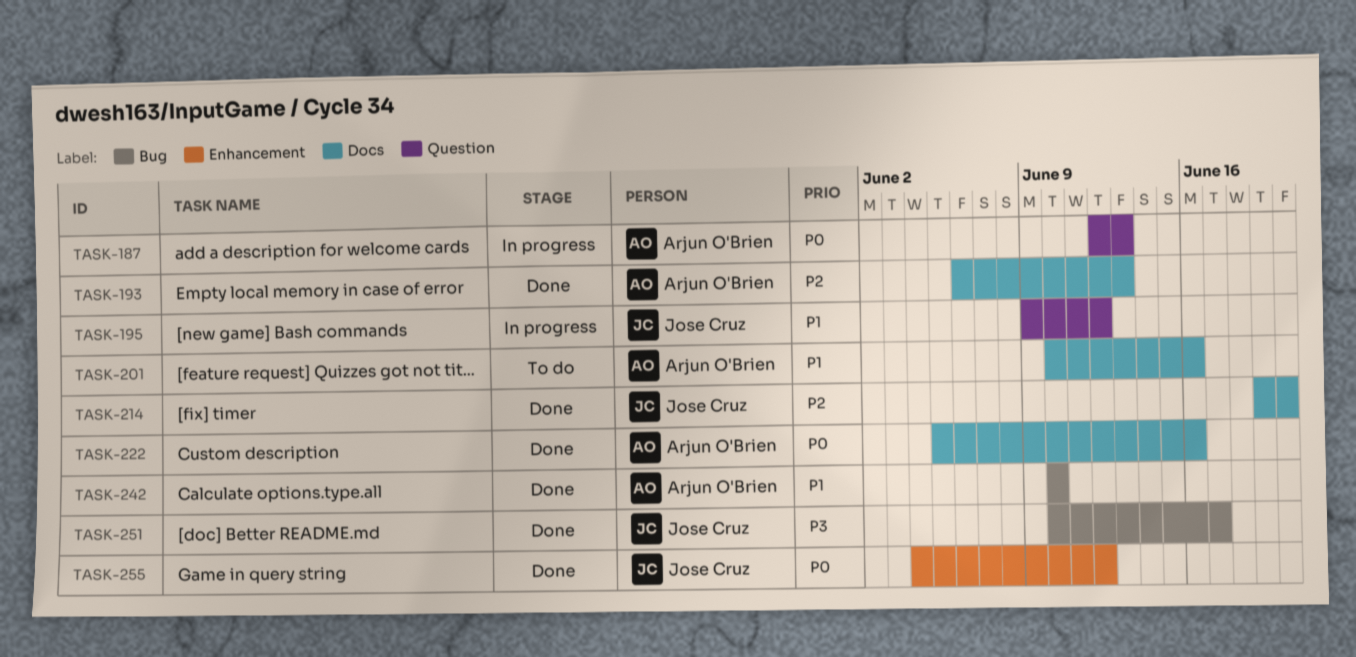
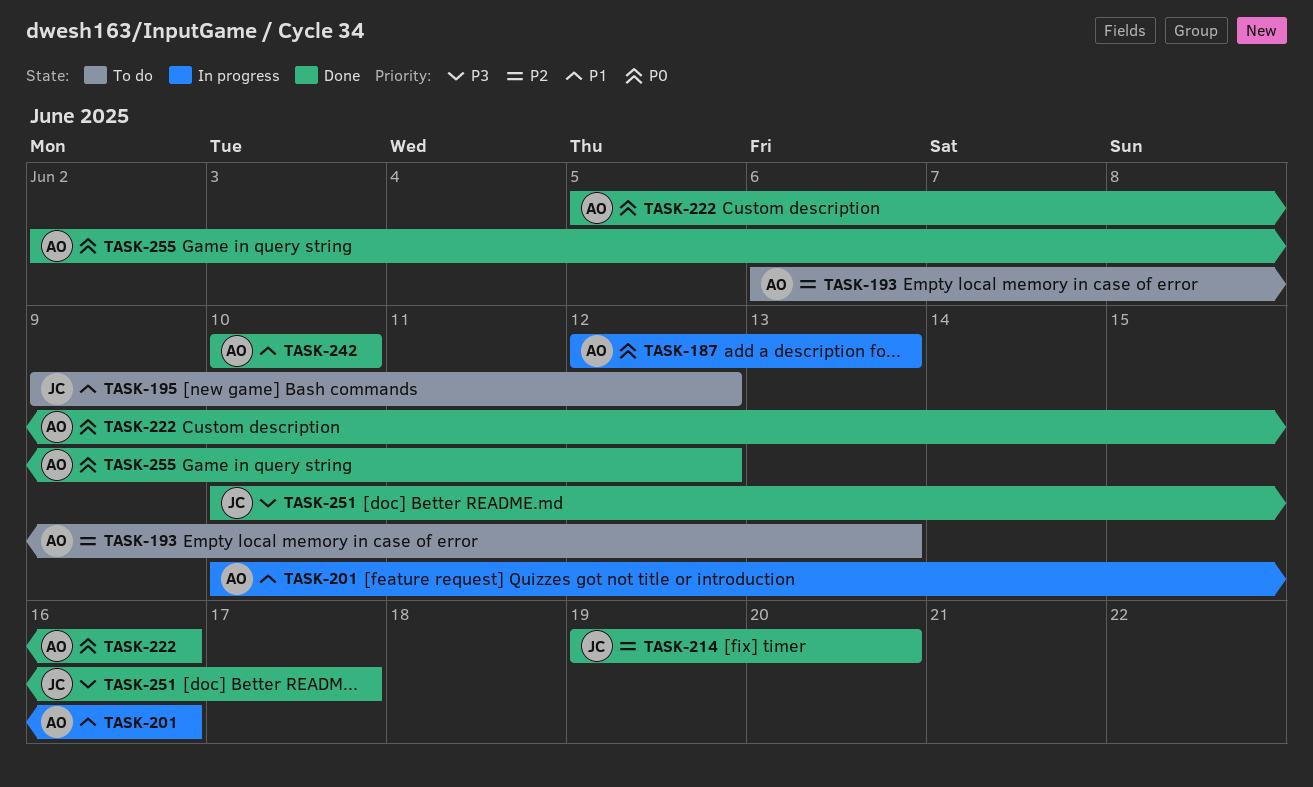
TASK-193, status: Done -> To do
TASK-195, status: In progress -> To do
TASK-201, status: To do -> In progress
TASK-255, owner: Jose Cruz -> Arjun O'Brien
TASK-255, start: Jun 4 -> Jun 2

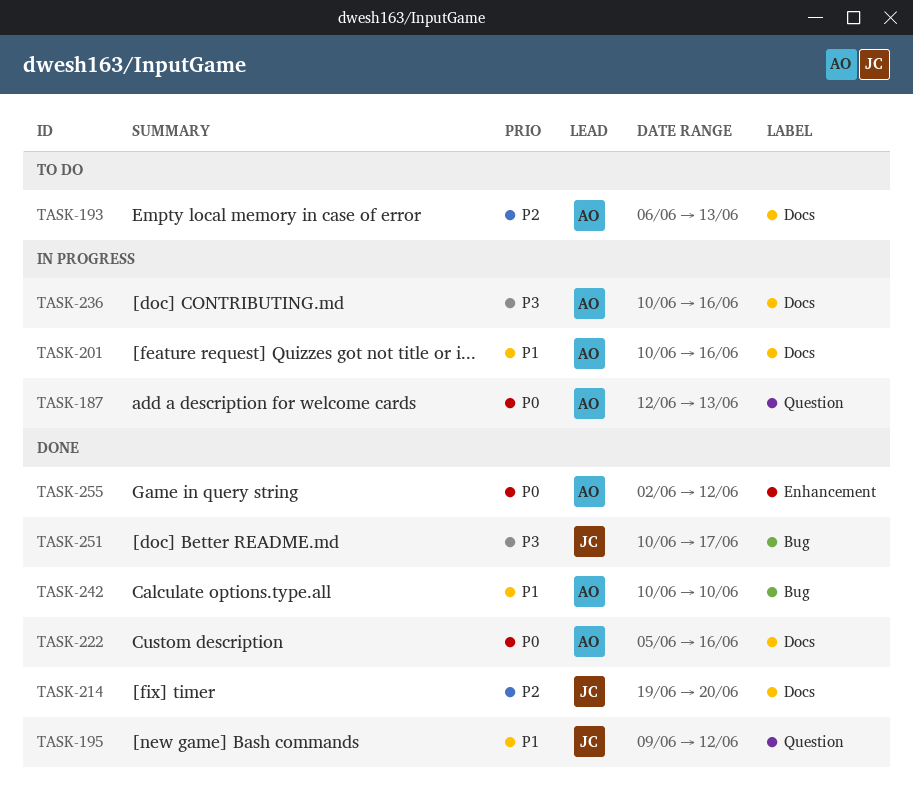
TASK-195, status: To do -> Done
TASK-236: none -> present

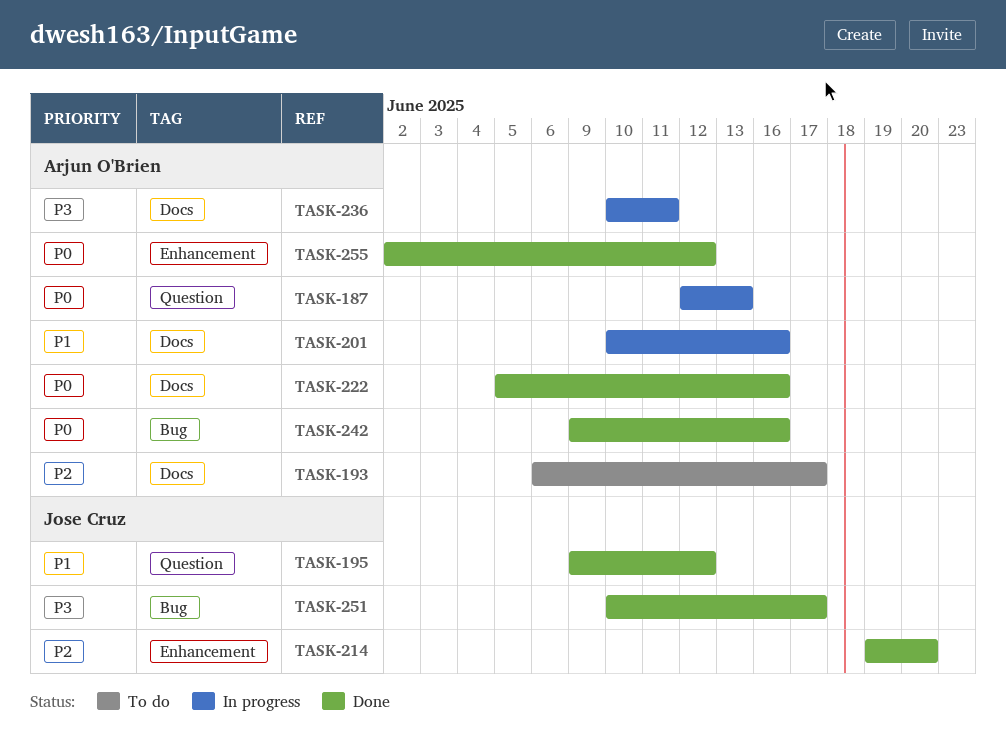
TASK-193, due: Jun 13 -> Jun 17
TASK-214, label: Docs -> Enhancement
TASK-236, due: Jun 16 -> Jun 11
TASK-242, priority: P1 -> P0
TASK-242, start: Jun 10 -> Jun 9
TASK-242, due: Jun 10 -> Jun 16

